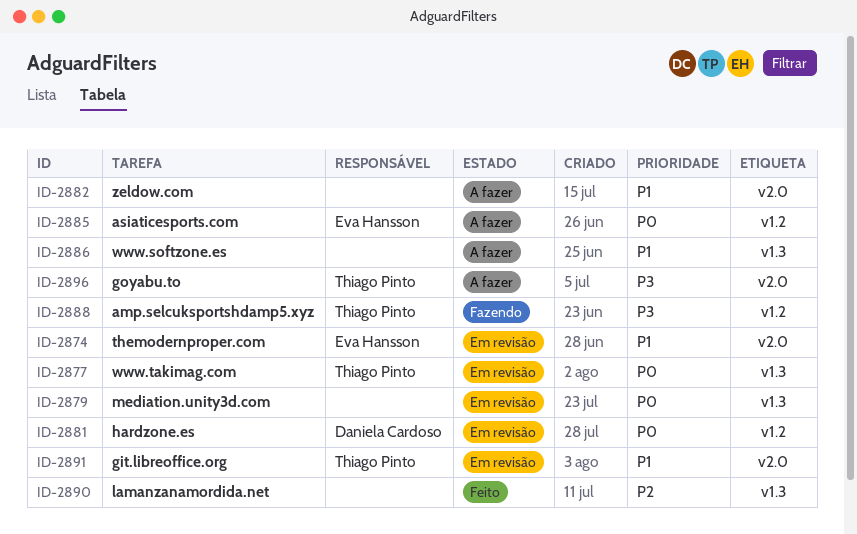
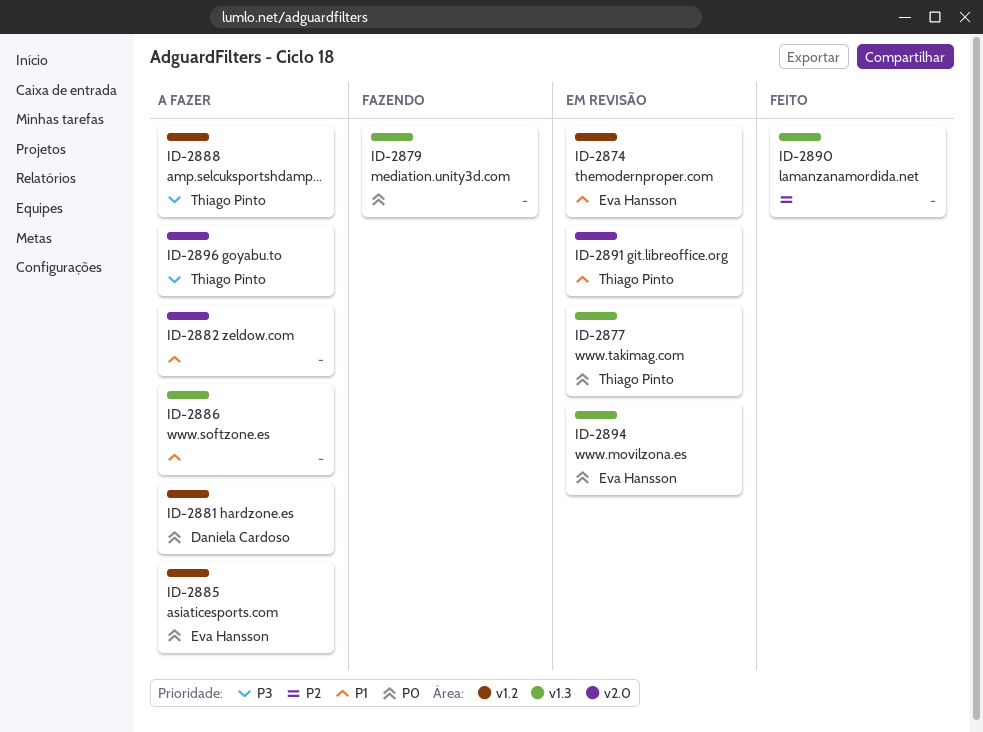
ID-2874, label: v2.0 -> v1.2
ID-2879, status: Em revisão -> Fazendo
ID-2881, status: Em revisão -> A fazer
ID-2888, status: Fazendo -> A fazer
ID-2894: none -> present

